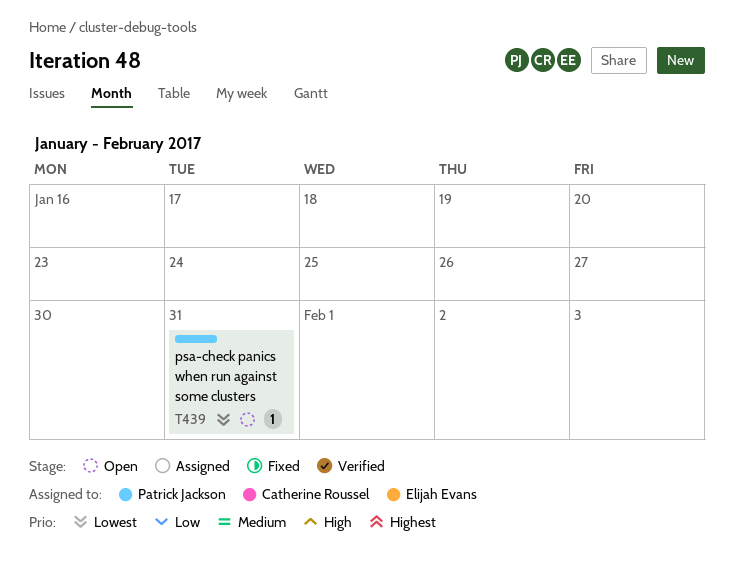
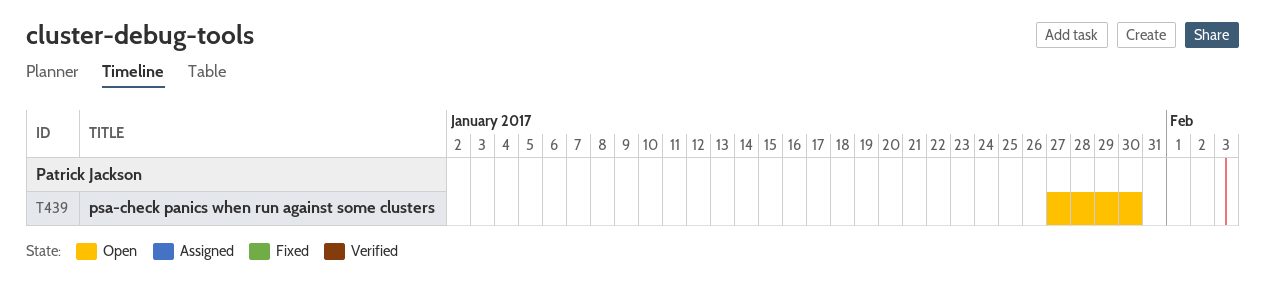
T439, due: Jan 31 -> Jan 30

